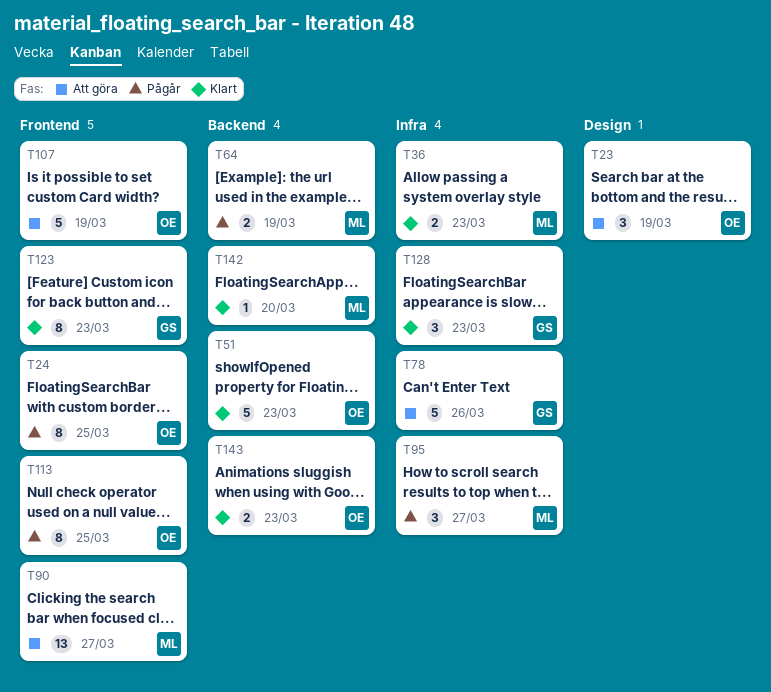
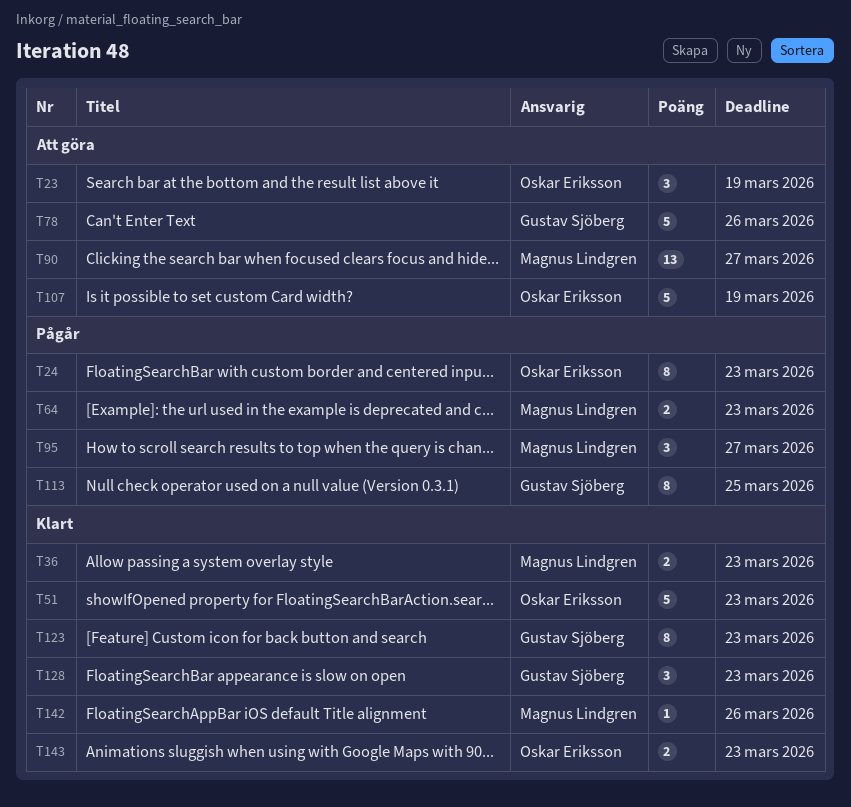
T24, due: Mar 25 -> Mar 23
T64, due: Mar 19 -> Mar 23
T113, owner: Oskar Eriksson -> Gustav Sjöberg
T142, due: Mar 20 -> Mar 26

